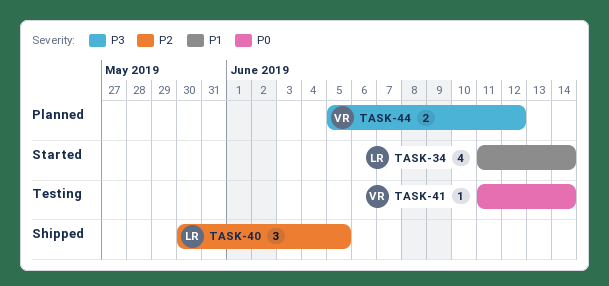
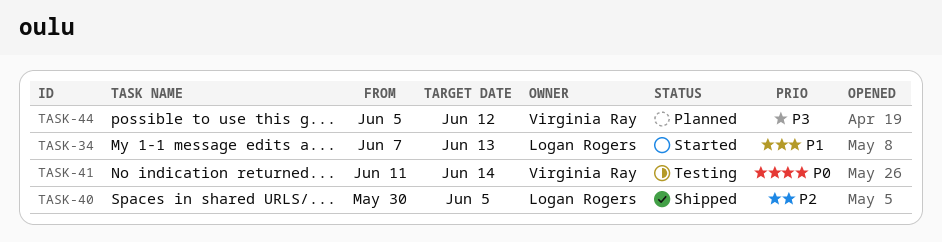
TASK-34, start: Jun 11 -> Jun 7
TASK-34, due: Jun 14 -> Jun 13

